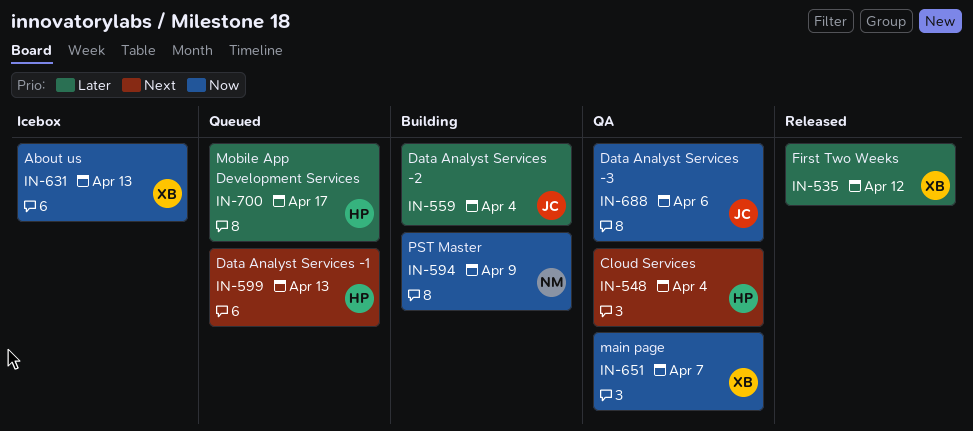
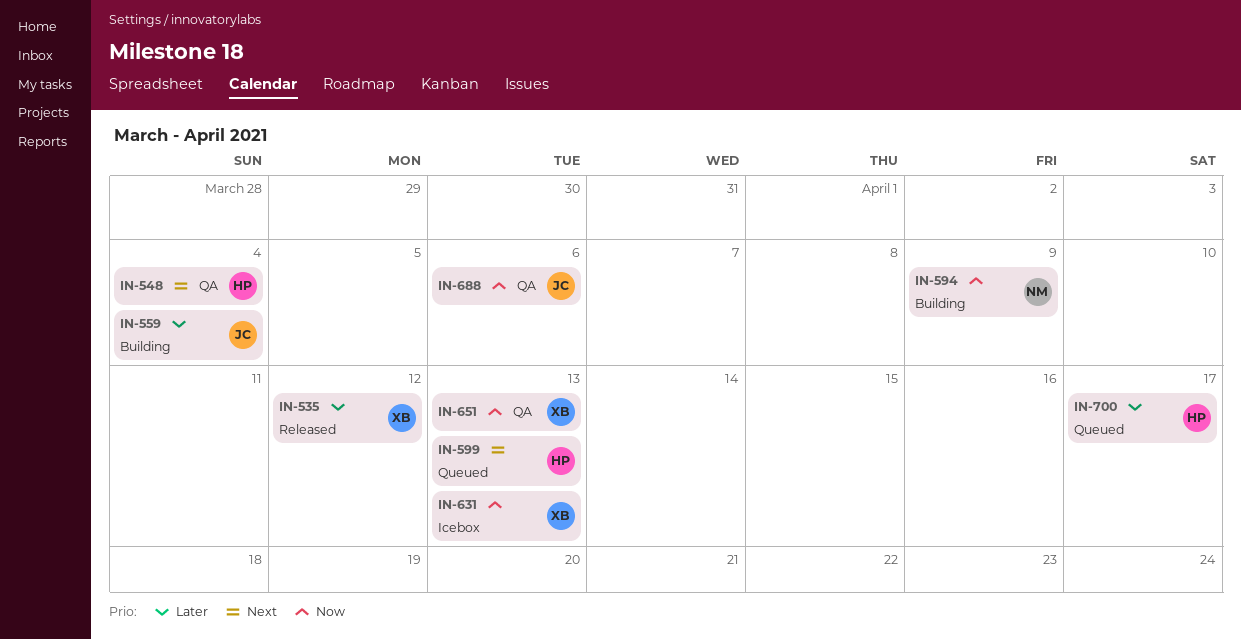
IN-651, due: Apr 7 -> Apr 13

